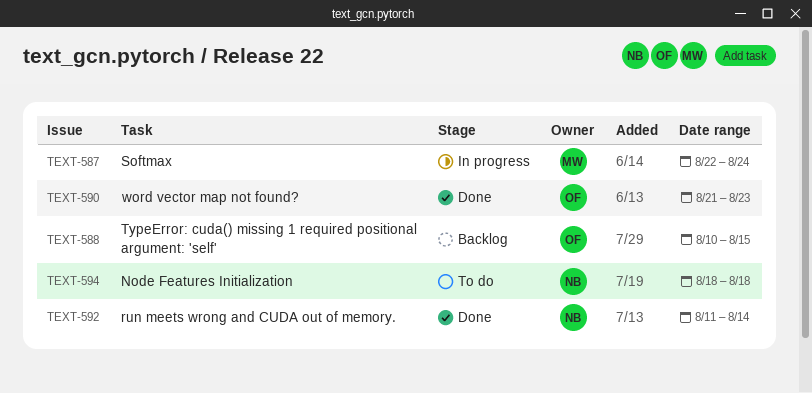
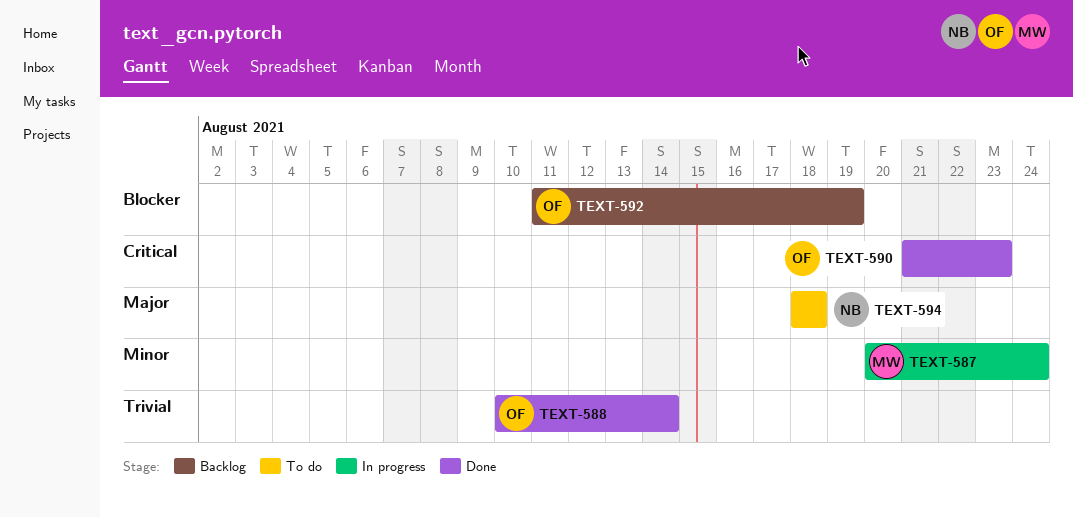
TEXT-587, start: Aug 22 -> Aug 20
TEXT-588, status: Backlog -> Done
TEXT-588, due: Aug 15 -> Aug 14
TEXT-592, status: Done -> Backlog
TEXT-592, owner: NB -> OF
TEXT-592, due: Aug 14 -> Aug 19

